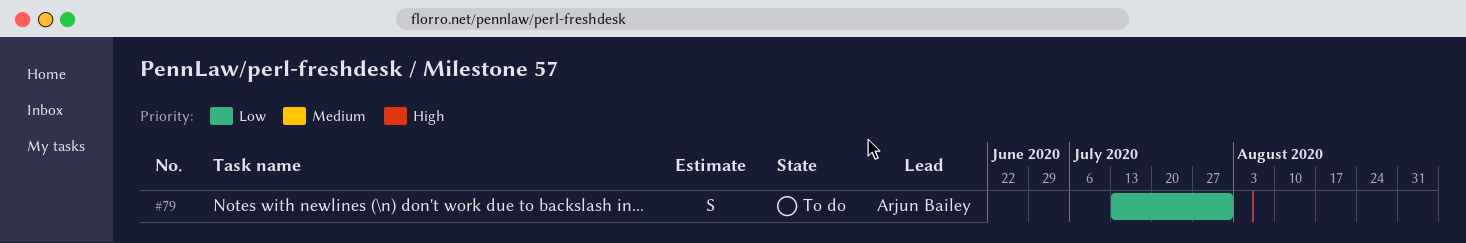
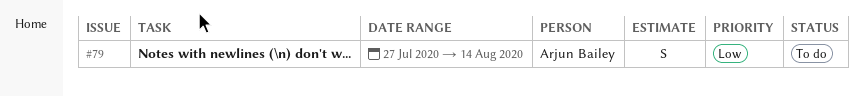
#79, start: Jul 13 -> Jul 27
#79, due: Jul 31 -> Aug 14

